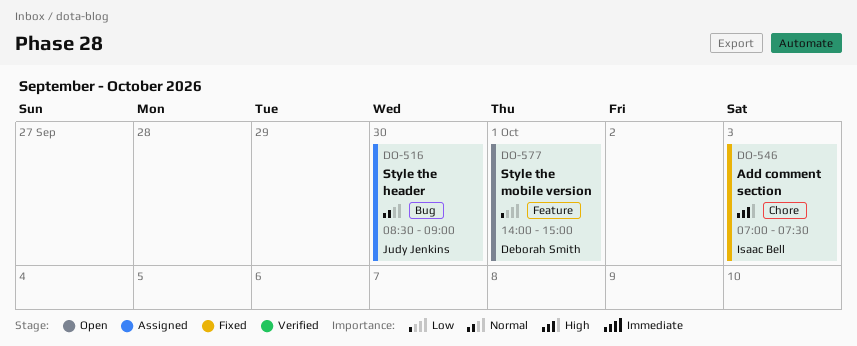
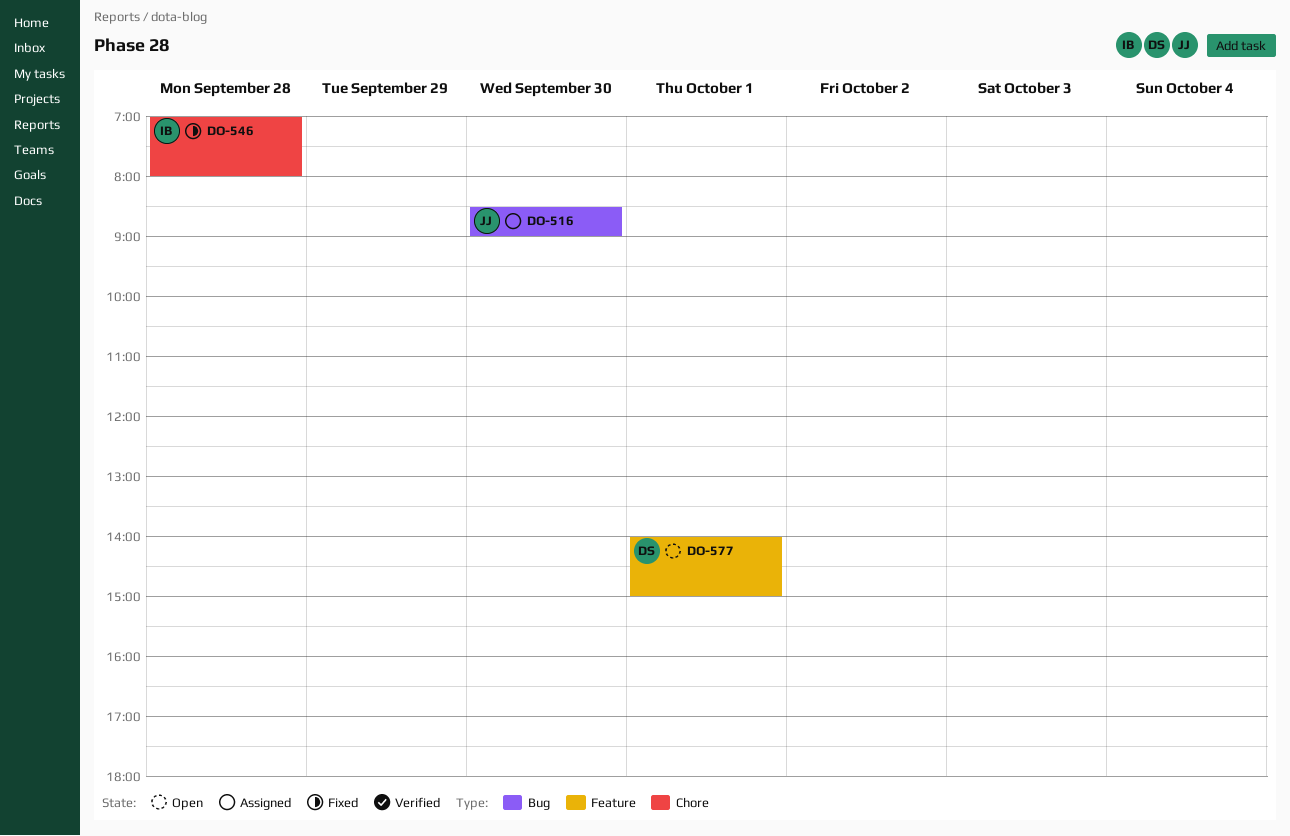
DO-546, day: Oct 3 -> Sep 28
DO-546, ends: 07:30 -> 08:00

